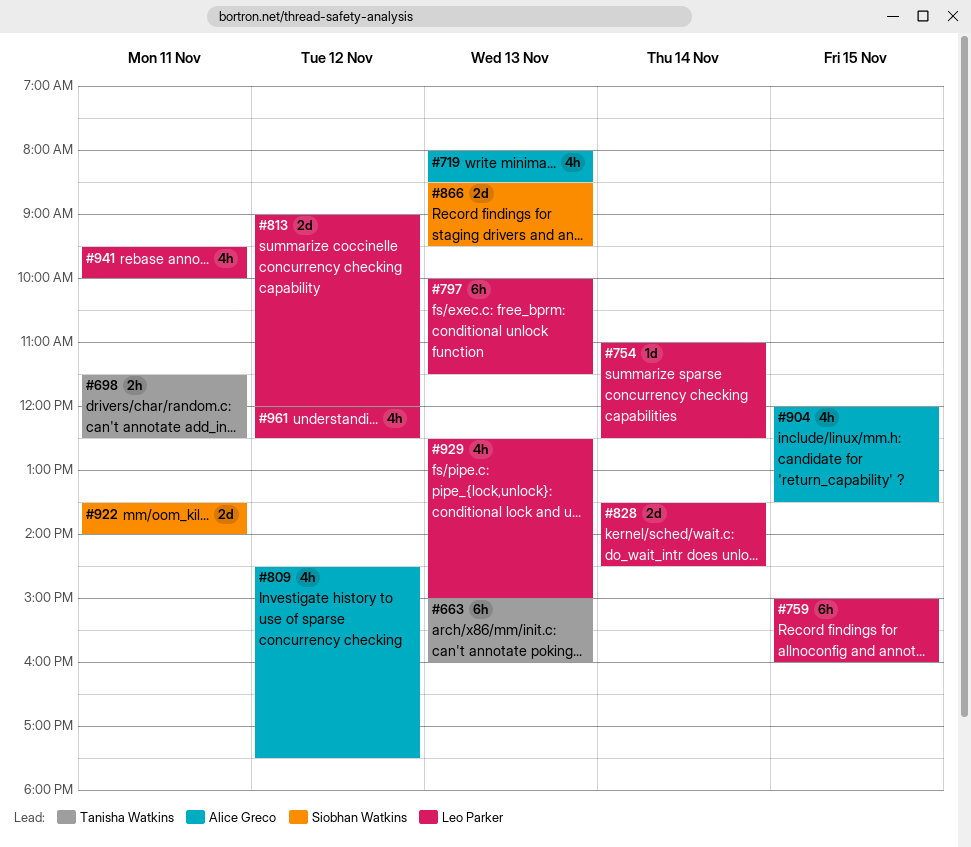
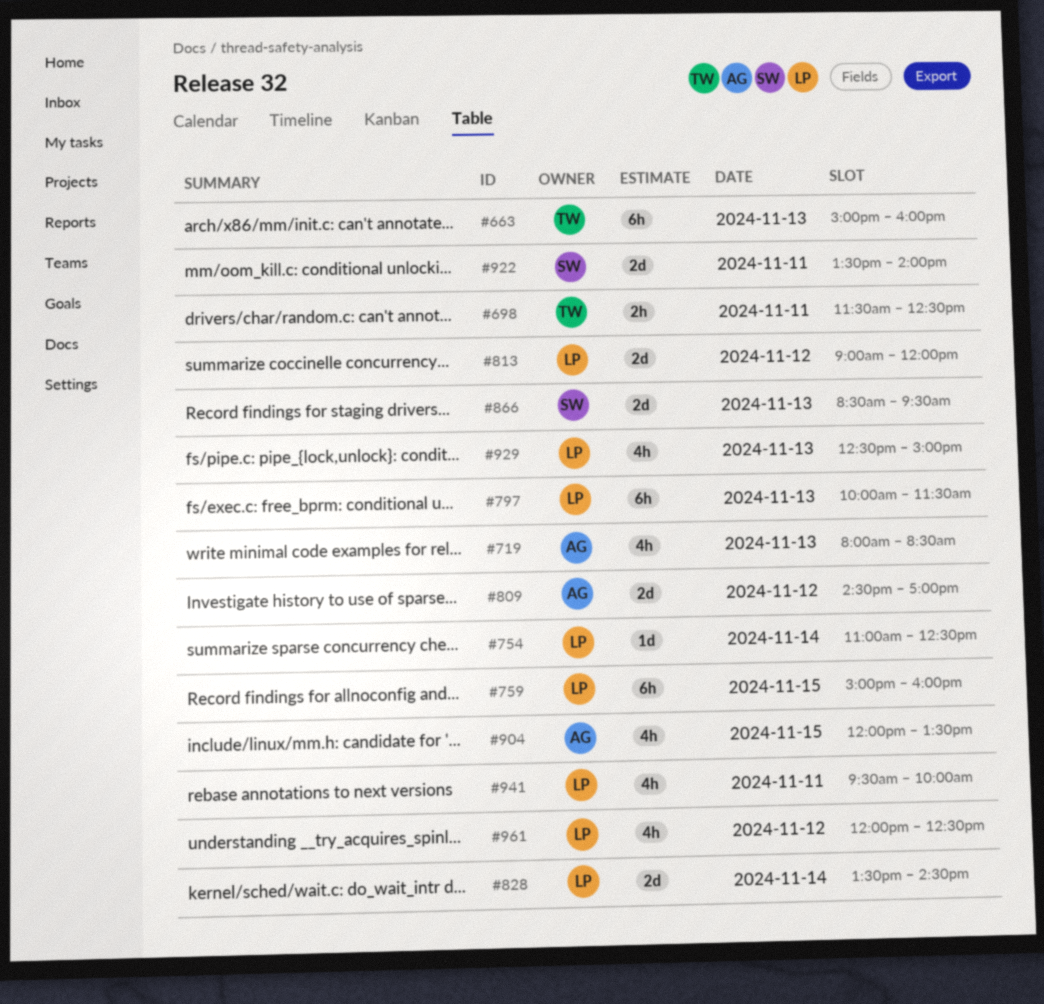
#809, estimate: 4h -> 2d
#809, ends: 17:30 -> 17:00

